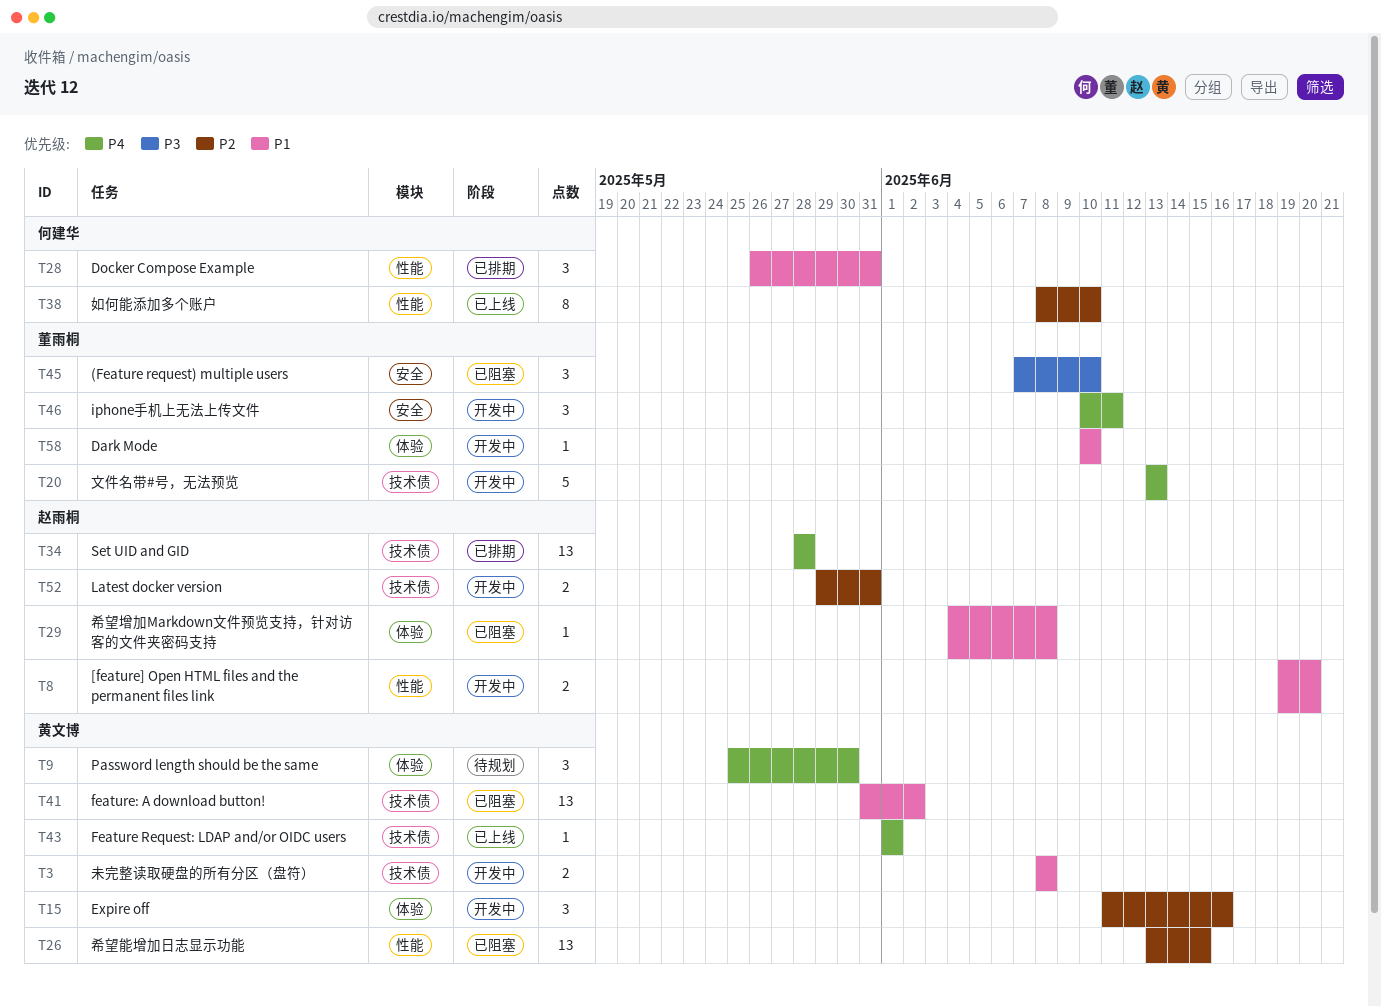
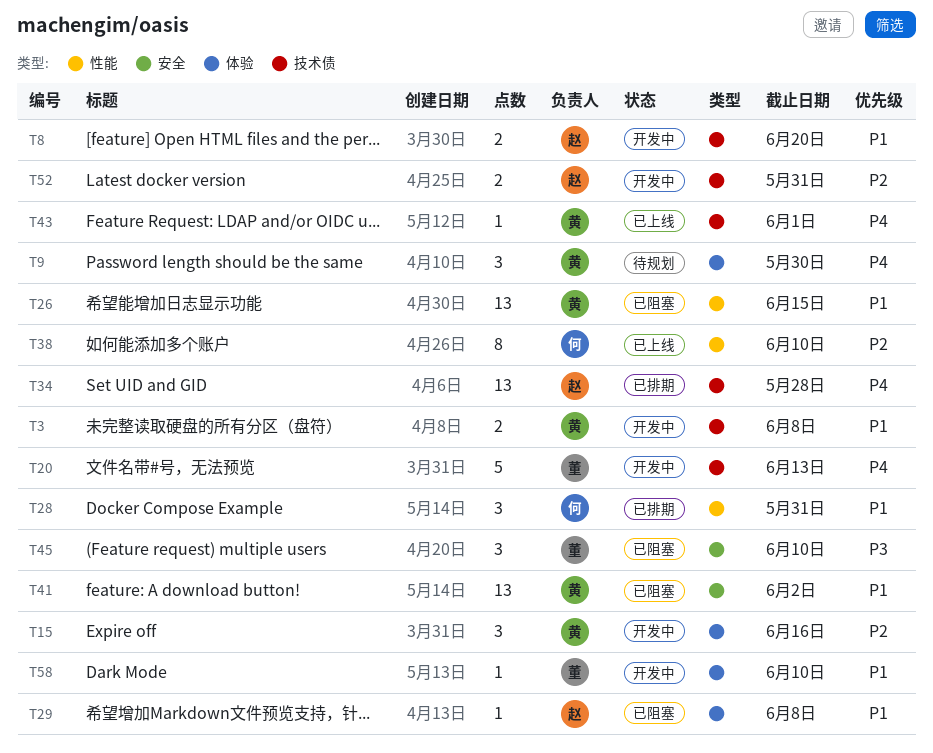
T8, label: 性能 -> 技术债
T26, priority: P2 -> P1
T41, label: 技术债 -> 安全
T46: present -> none

